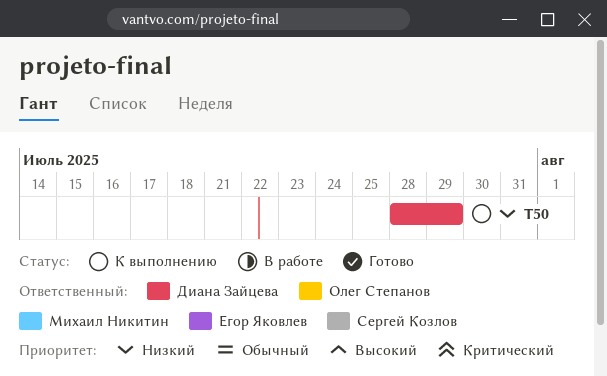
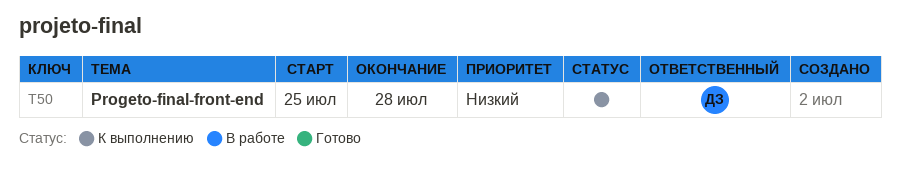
T50, start: Jul 28 -> Jul 25
T50, due: Jul 29 -> Jul 28

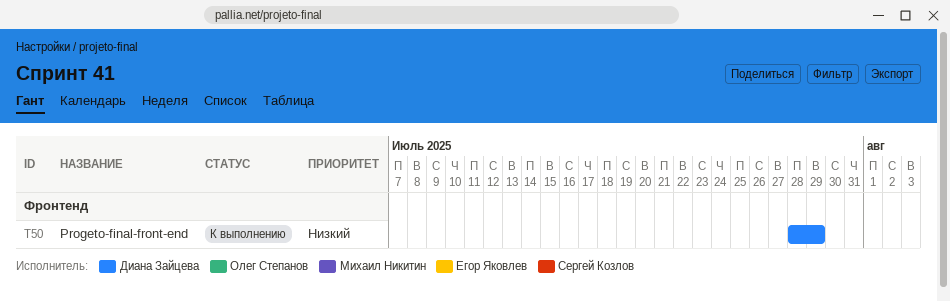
T50, start: Jul 25 -> Jul 28
T50, due: Jul 28 -> Jul 29

